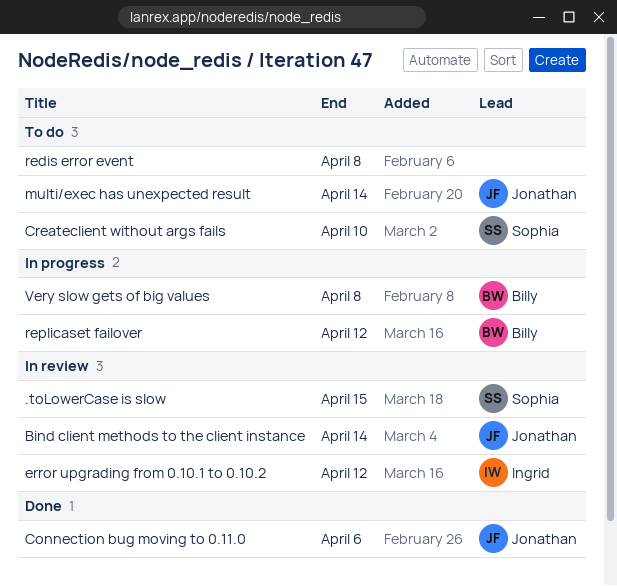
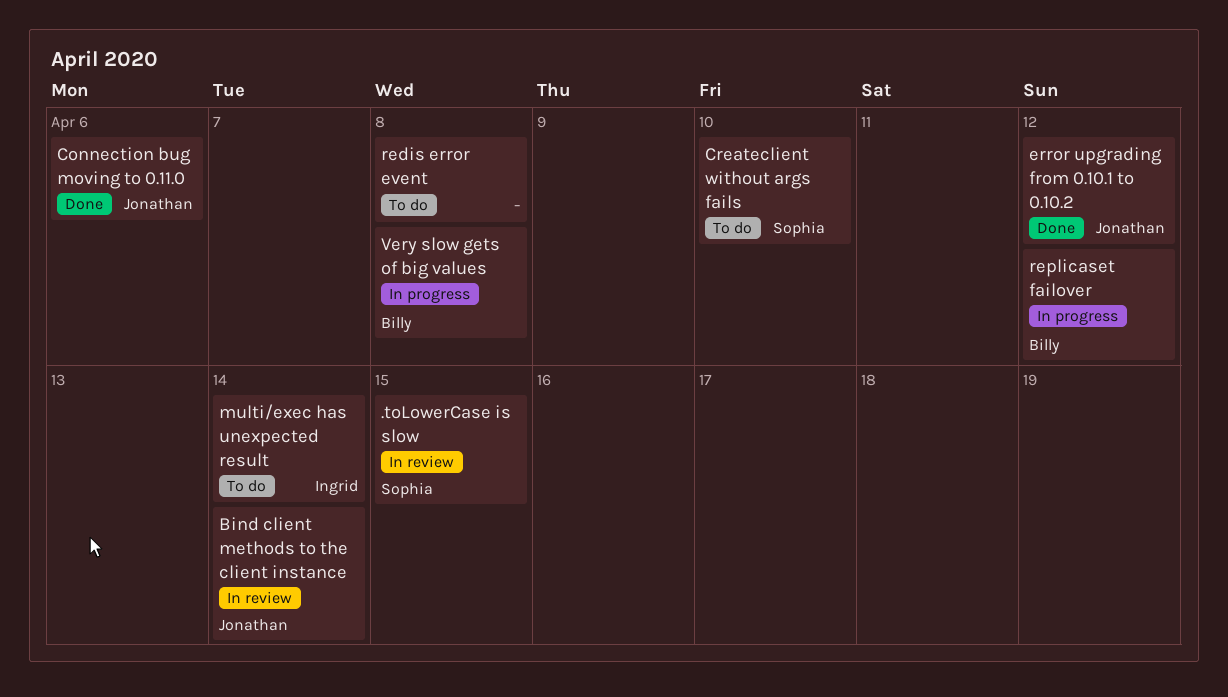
error upgrading from 0.10.1 to 0.10.2, status: In review -> Done
error upgrading from 0.10.1 to 0.10.2, owner: Ingrid -> Jonathan
multi/exec has unexpected result, owner: Jonathan -> Ingrid

